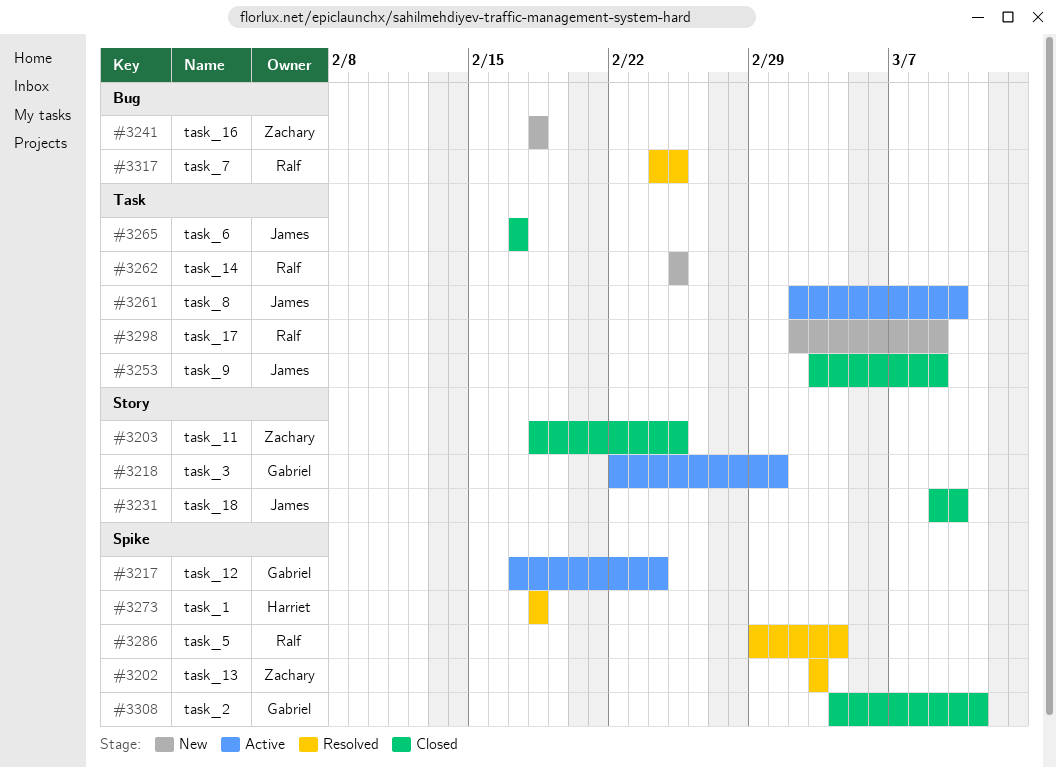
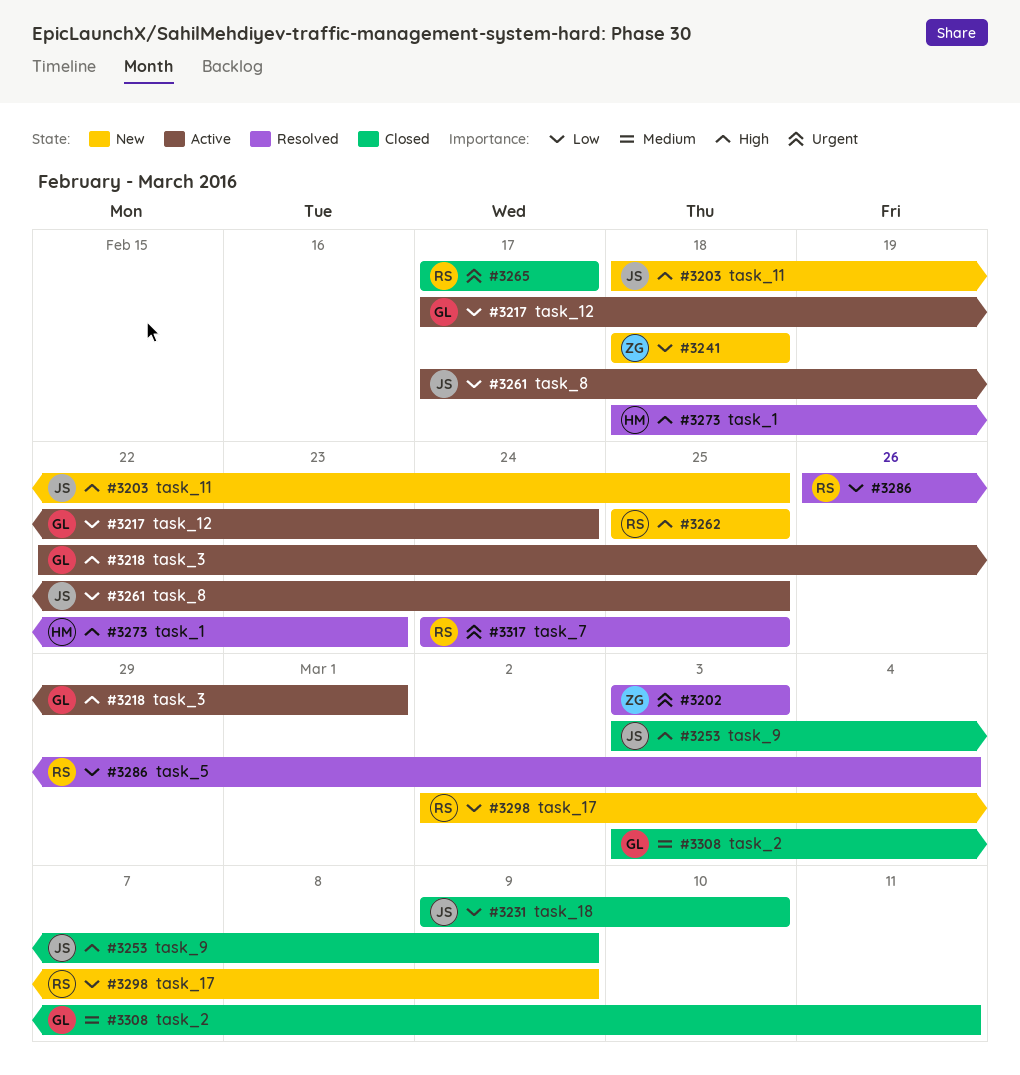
#3203, status: Closed -> New
#3203, owner: Zachary -> James
#3261, start: Mar 2 -> Feb 17
#3261, due: Mar 10 -> Feb 25
#3265, owner: James -> Ralf
#3273, due: Feb 18 -> Feb 23
#3286, start: Feb 29 -> Feb 26
#3308, start: Mar 4 -> Mar 3

